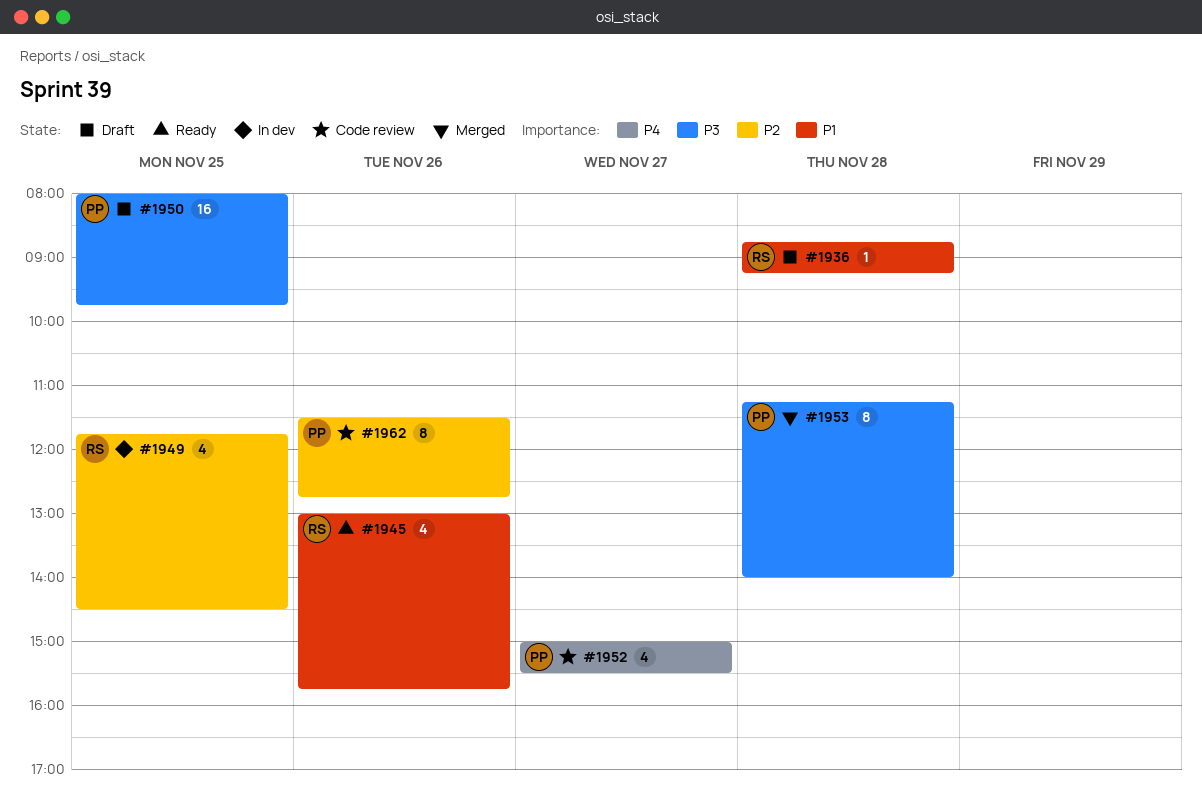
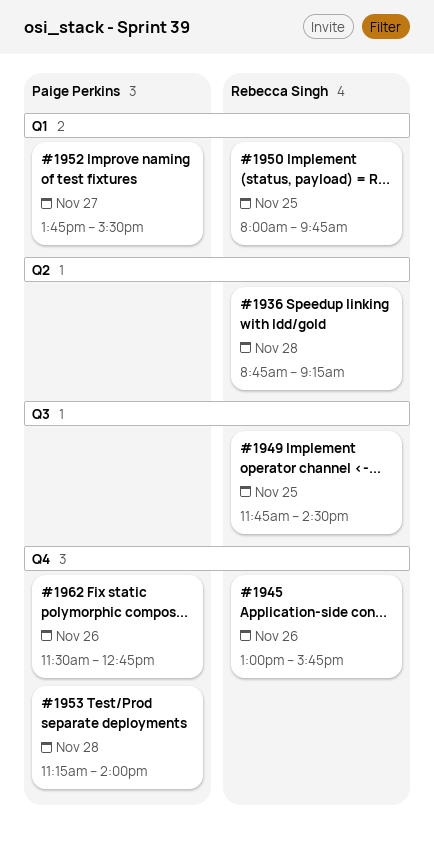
#1950, owner: Paige Perkins -> Rebecca Singh
#1952, begins: 15:00 -> 13:45

